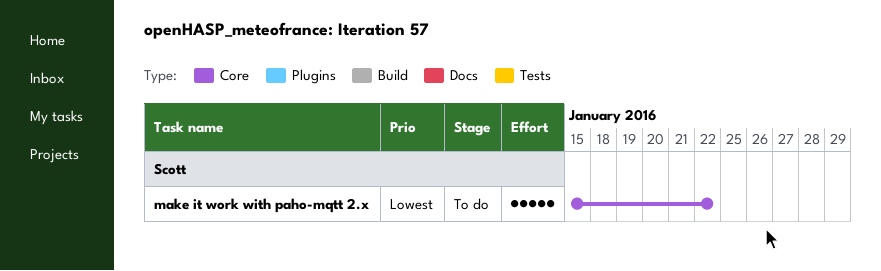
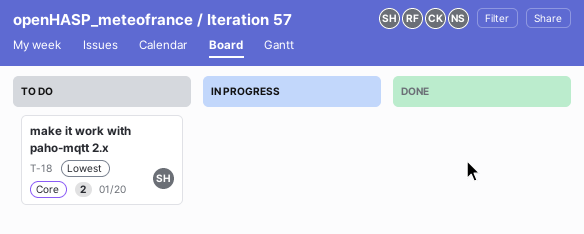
make it work with paho-mqtt 2.x, estimate: 5 -> 2
make it work with paho-mqtt 2.x, due: Jan 22 -> Jan 20

